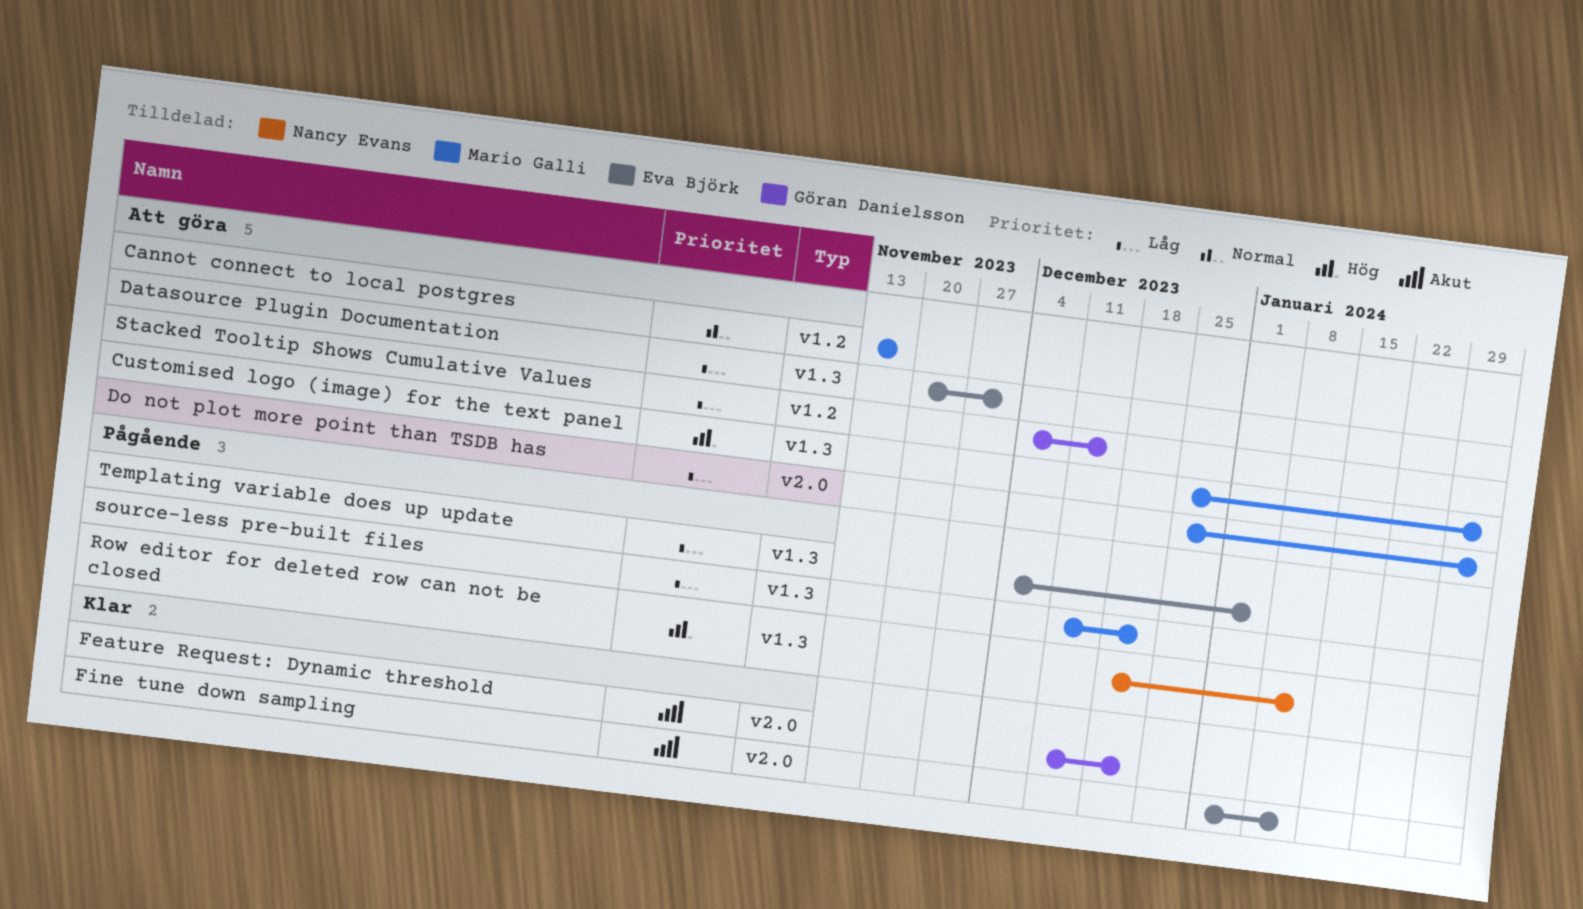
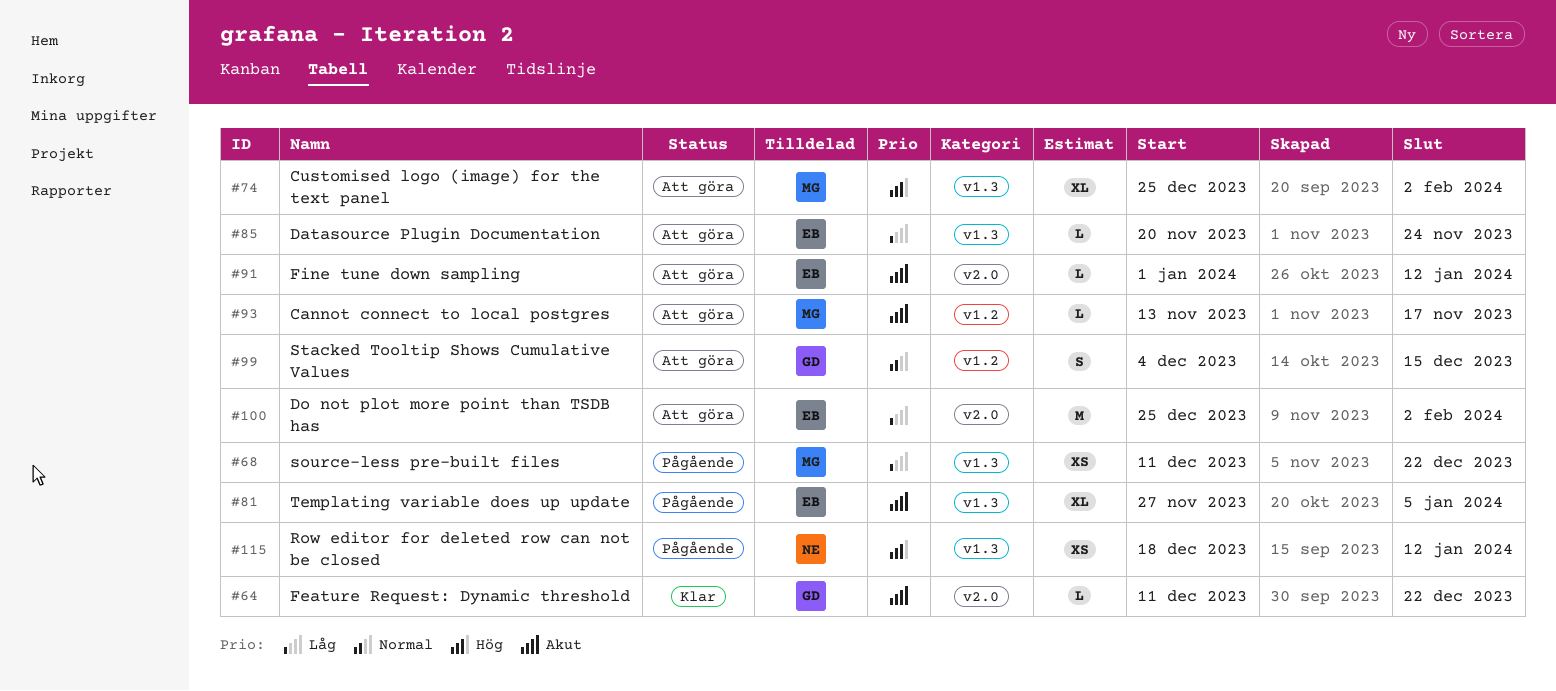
Cannot connect to local postgres, priority: Normal -> Akut
Datasource Plugin Documentation, due: Dec 1 -> Nov 24
Do not plot more point than TSDB has, owner: Mario Galli -> Eva Björk
Fine tune down sampling, status: Klar -> Att göra
Stacked Tooltip Shows Cumulative Values, priority: Låg -> Normal
Templating variable does up update, priority: Låg -> Akut
Templating variable does up update, start: Dec 4 -> Nov 27

